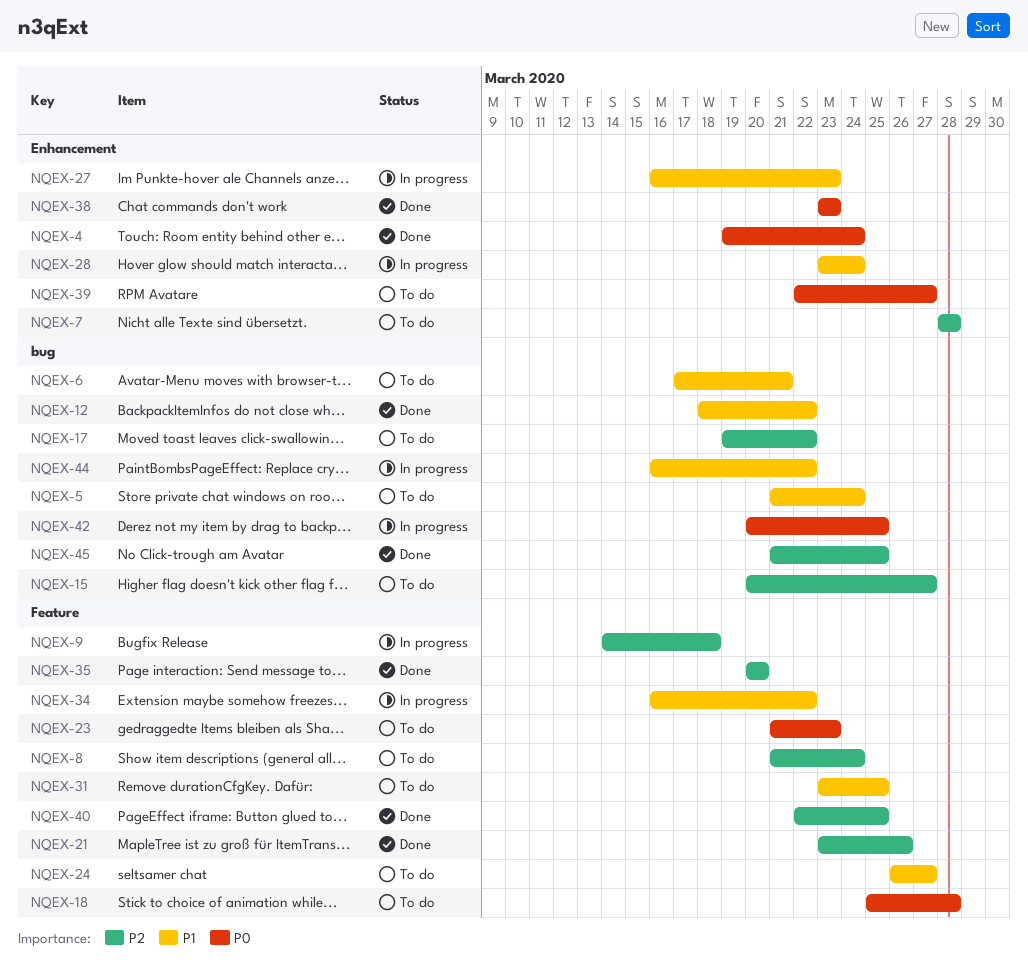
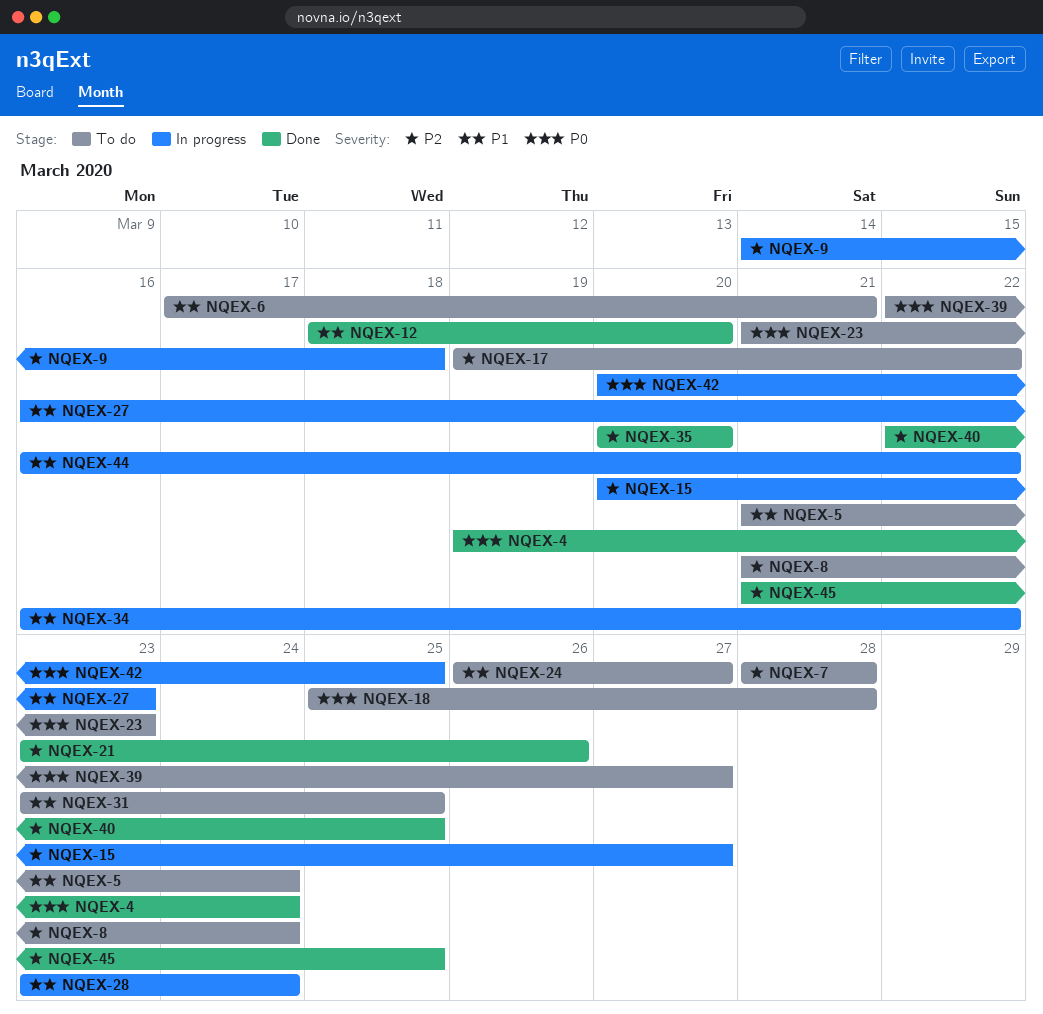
NQEX-12, due: Mar 22 -> Mar 20
NQEX-15, status: To do -> In progress
NQEX-38: present -> none

